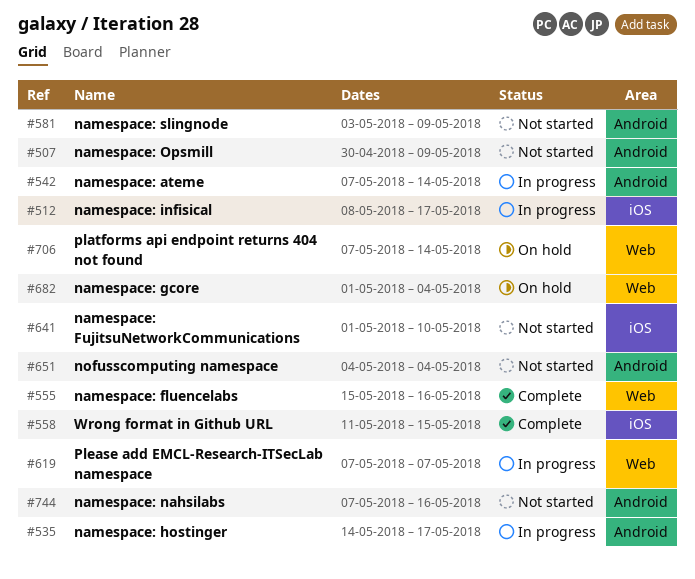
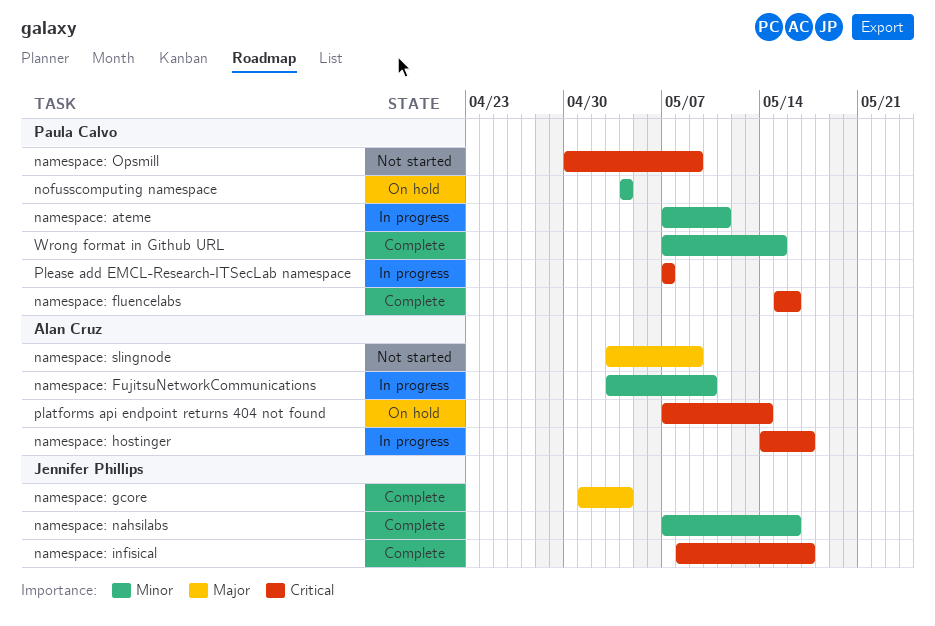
namespace: ateme, due: May 14 -> May 11
namespace: FujitsuNetworkCommunications, status: Not started -> In progress
namespace: FujitsuNetworkCommunications, start: May 1 -> May 3
namespace: gcore, status: On hold -> Complete
namespace: infisical, status: In progress -> Complete
namespace: nahsilabs, status: Not started -> Complete
nofusscomputing namespace, status: Not started -> On hold
Wrong format in Github URL, start: May 11 -> May 7

